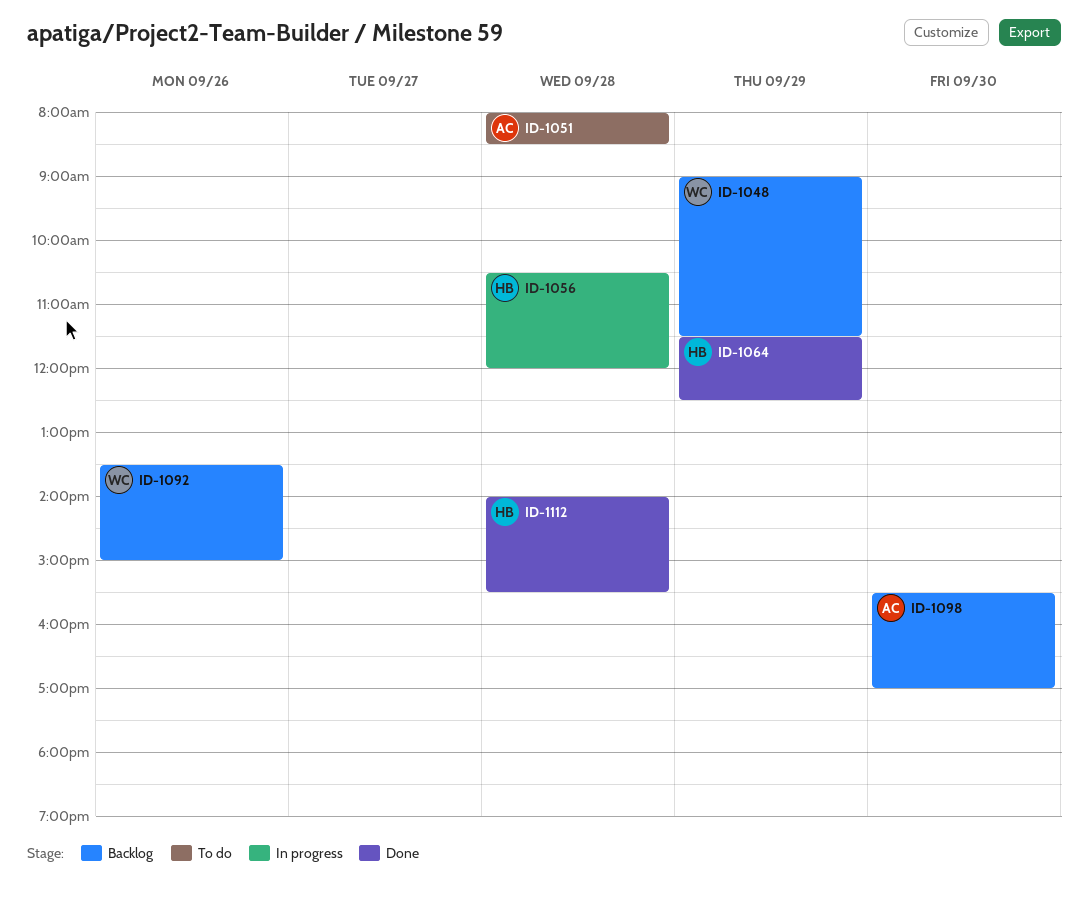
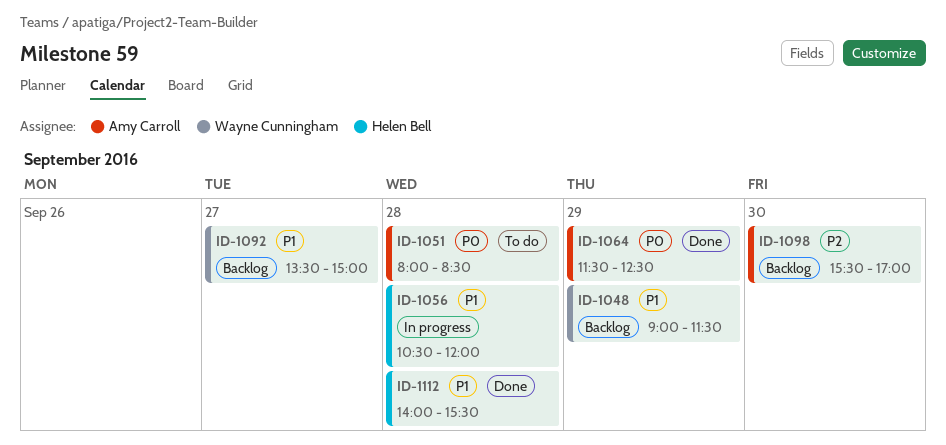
ID-1064, owner: Helen Bell -> Amy Carroll
ID-1092, day: Sep 26 -> Sep 27

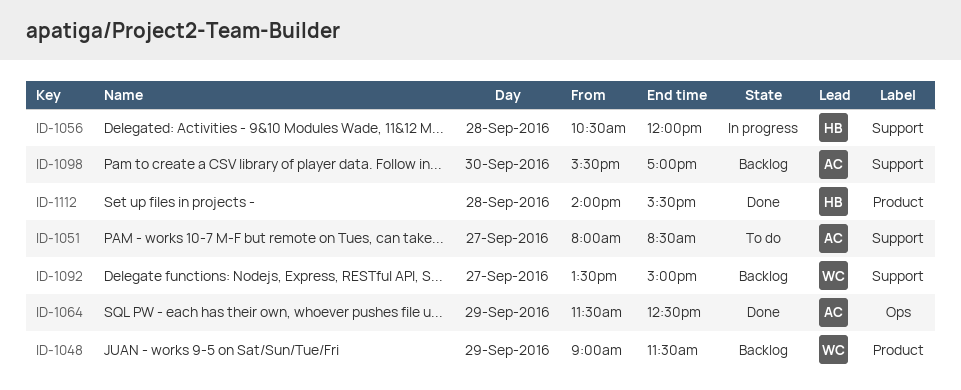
ID-1051, day: Sep 28 -> Sep 27

